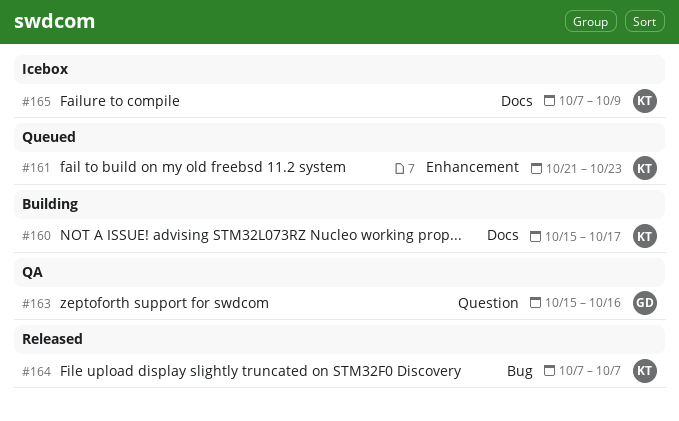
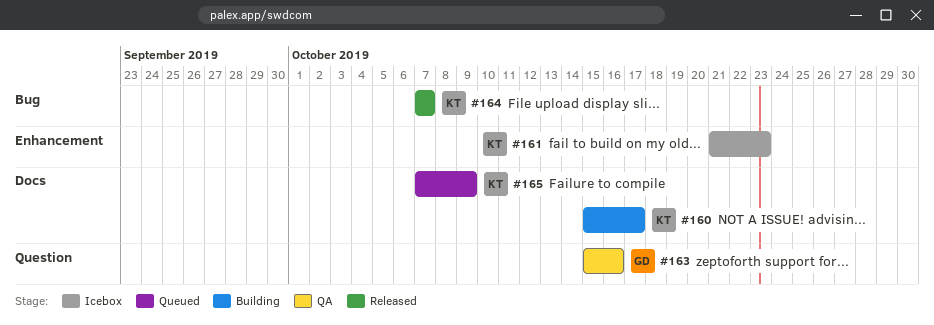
#161, status: Queued -> Icebox
#165, status: Icebox -> Queued

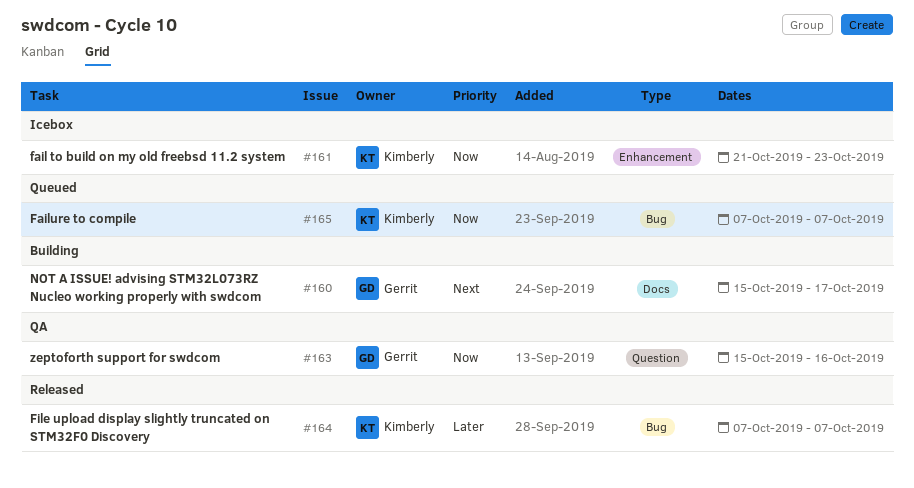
#160, owner: Kimberly -> Gerrit
#165, label: Docs -> Bug
#165, due: Oct 9 -> Oct 7

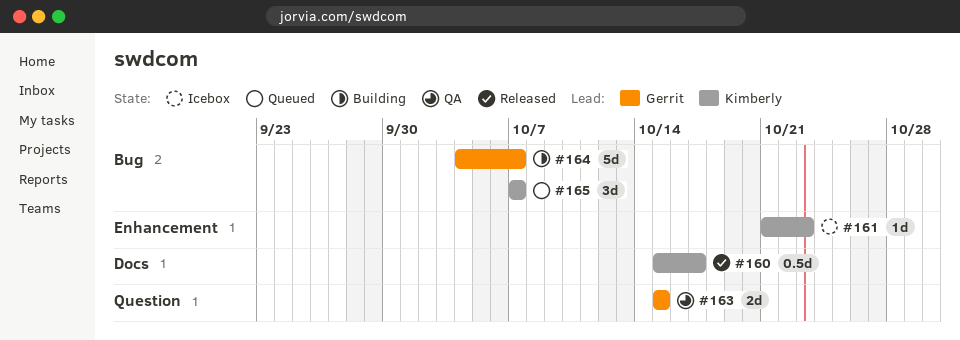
#160, status: Building -> Released
#160, owner: Gerrit -> Kimberly
#163, due: Oct 16 -> Oct 15
#164, status: Released -> Building
#164, owner: Kimberly -> Gerrit
#164, start: Oct 7 -> Oct 4

